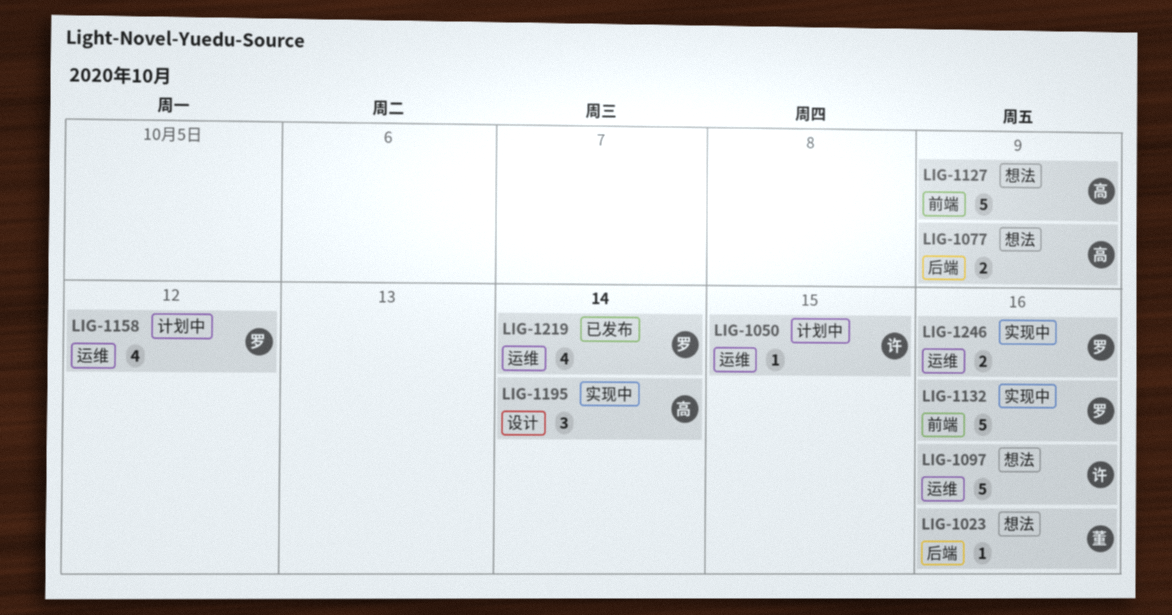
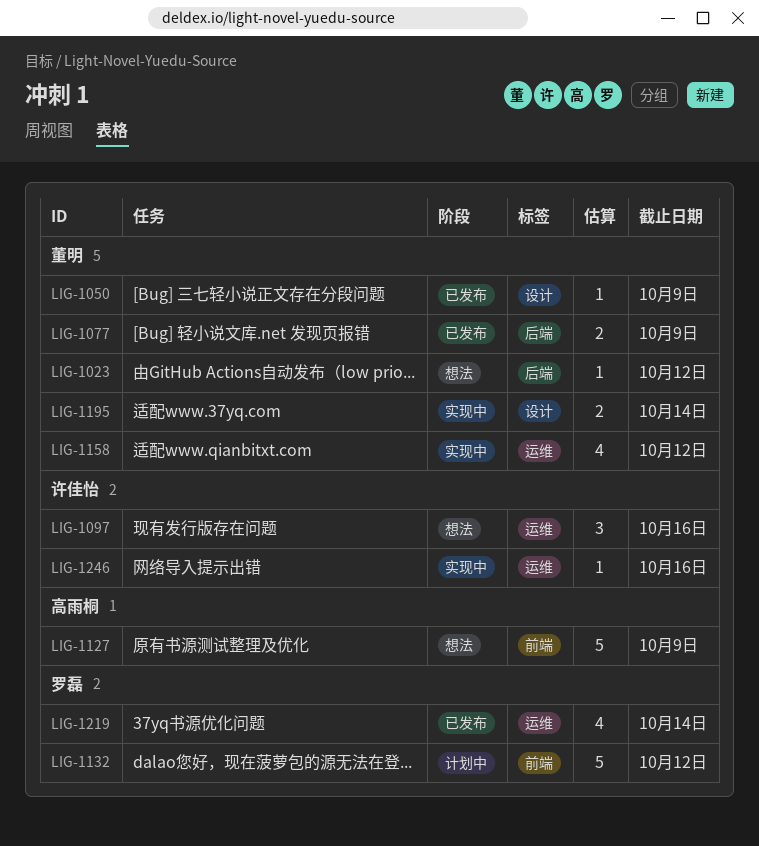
LIG-1023, due: Oct 16 -> Oct 12
LIG-1050, status: 计划中 -> 已发布
LIG-1050, owner: 许佳怡 -> 董明
LIG-1050, label: 运维 -> 设计
LIG-1050, due: Oct 15 -> Oct 9
LIG-1077, status: 想法 -> 已发布
LIG-1077, owner: 高雨桐 -> 董明
LIG-1097, estimate: 5 -> 3
LIG-1132, status: 实现中 -> 计划中
LIG-1132, due: Oct 16 -> Oct 12
LIG-1158, status: 计划中 -> 实现中
LIG-1158, owner: 罗磊 -> 董明
LIG-1195, owner: 高雨桐 -> 董明
LIG-1195, estimate: 3 -> 2
LIG-1246, owner: 罗磊 -> 许佳怡
LIG-1246, estimate: 2 -> 1

